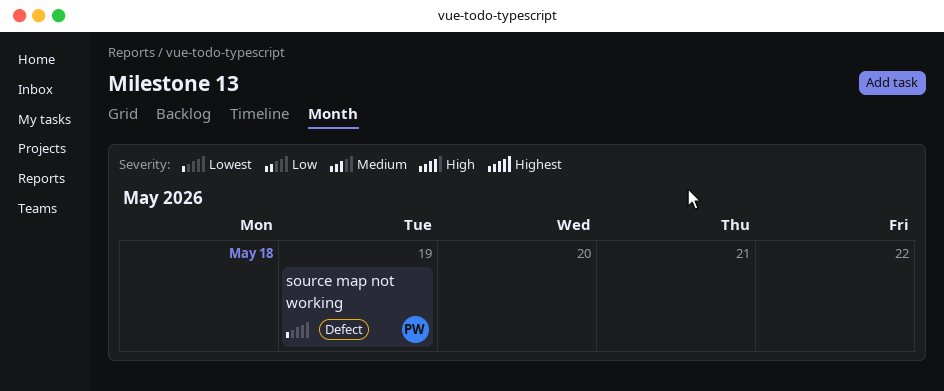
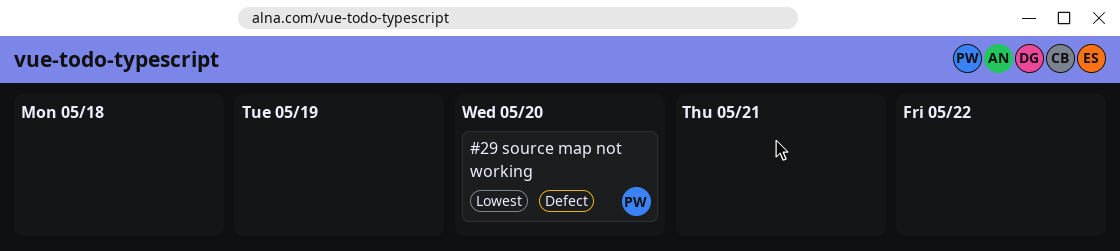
source map not working, due: May 19 -> May 20

